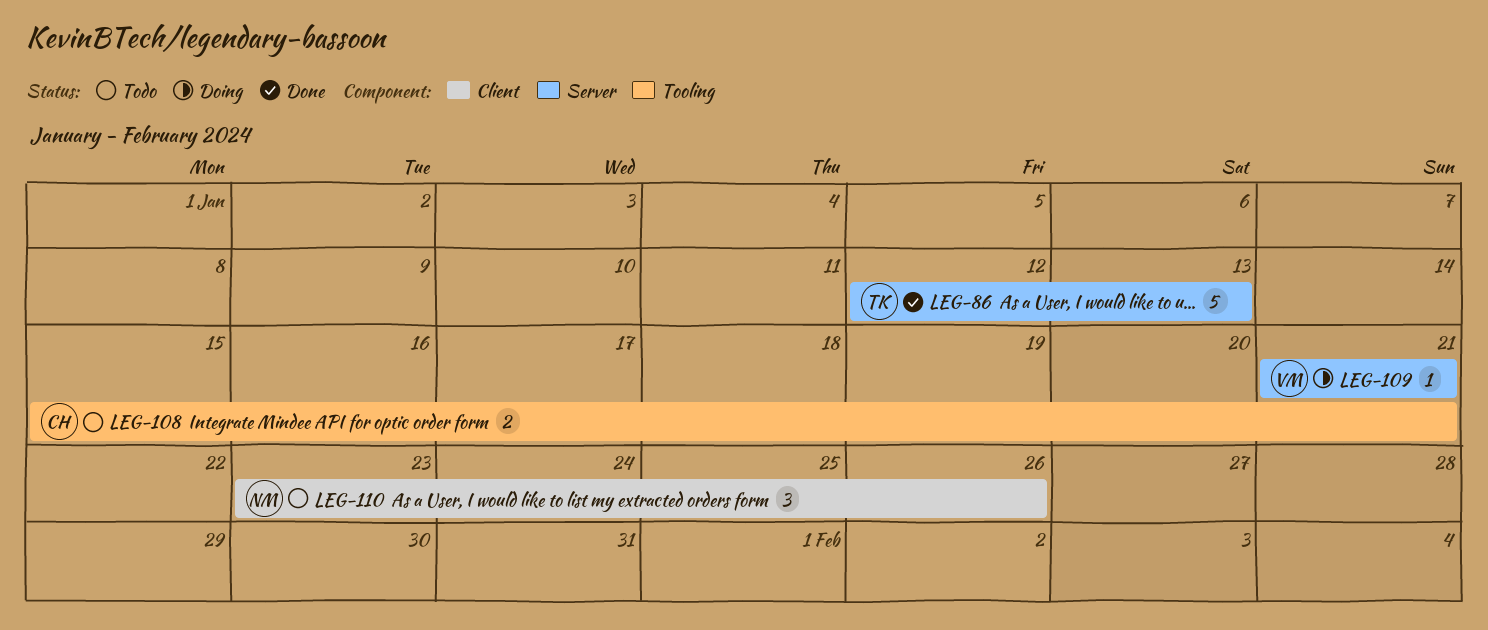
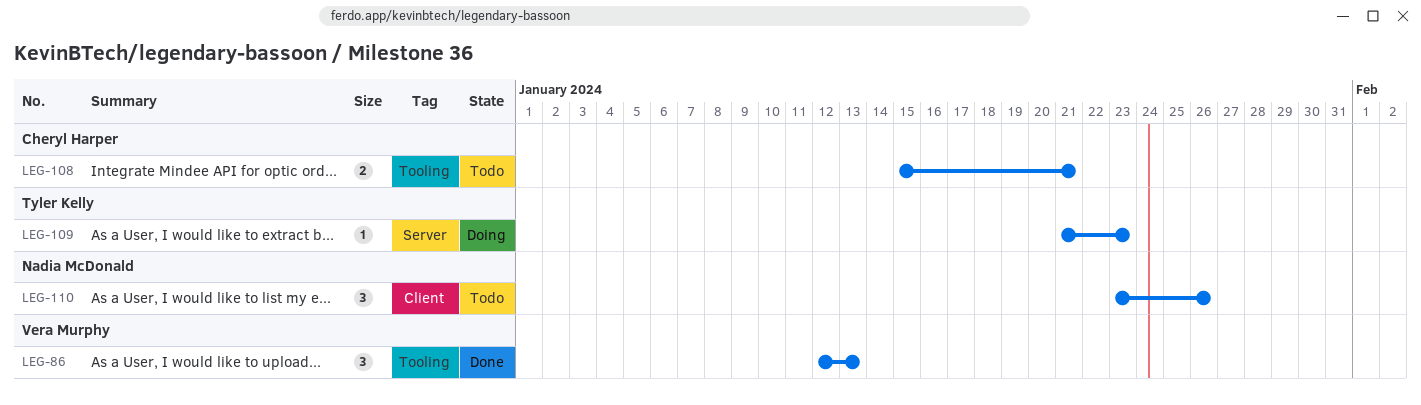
LEG-86, owner: Tyler Kelly -> Vera Murphy
LEG-86, label: Server -> Tooling
LEG-86, estimate: 5 -> 3
LEG-109, owner: Vera Murphy -> Tyler Kelly
LEG-109, due: Jan 21 -> Jan 23

